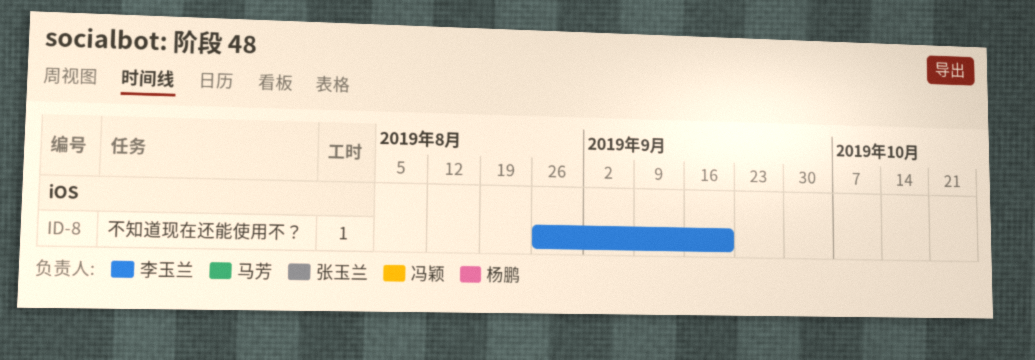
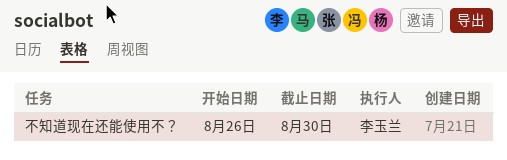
不知道现在还能使用不？, due: Sep 20 -> Aug 30

